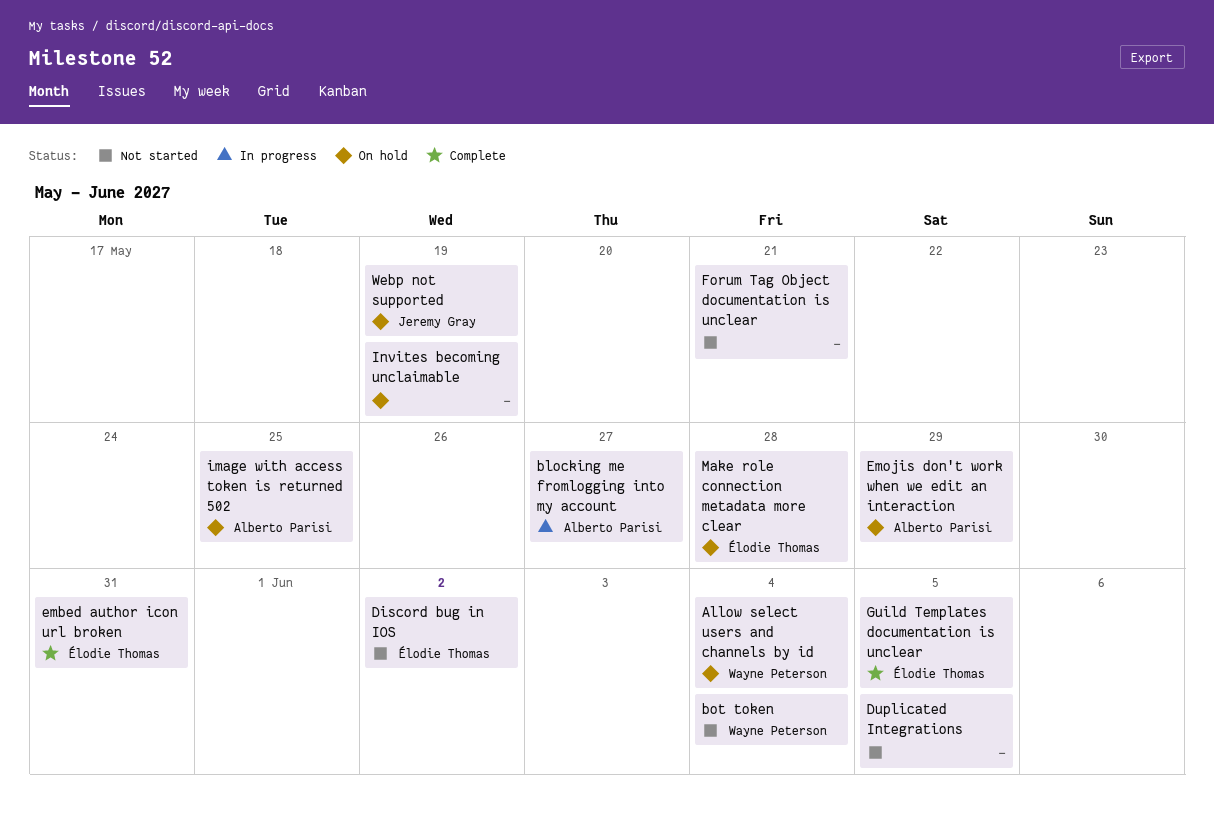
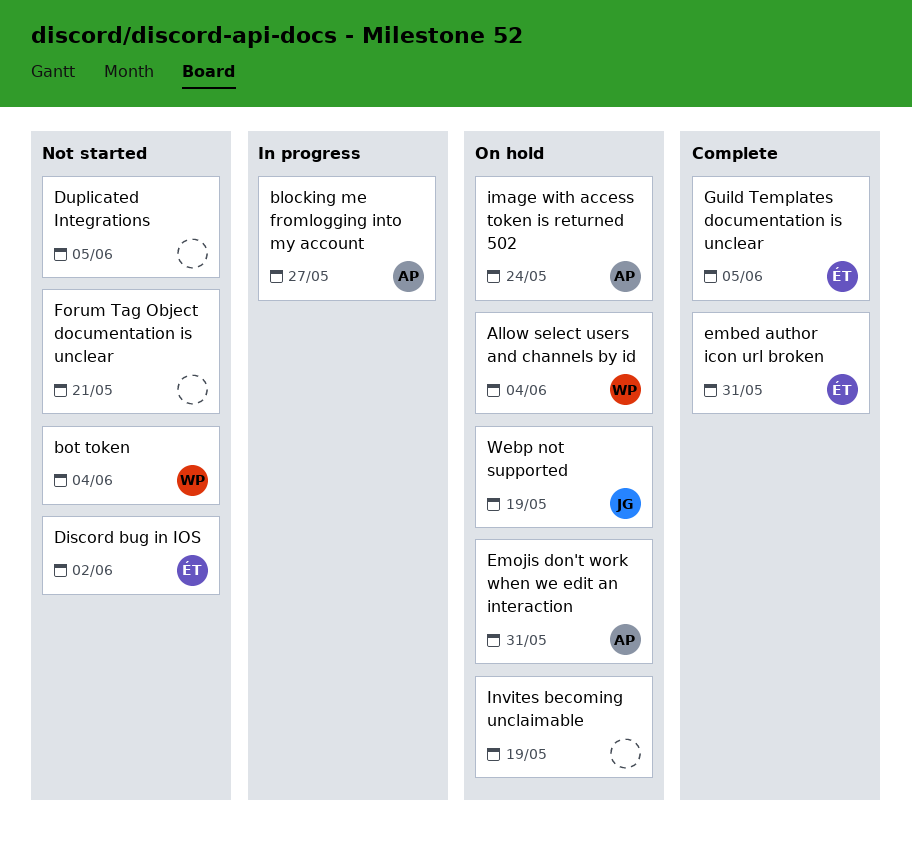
Emojis don't work when we edit an interaction, due: May 29 -> May 31
image with access token is returned 502, due: May 25 -> May 24
Make role connection metadata more clear: present -> none

